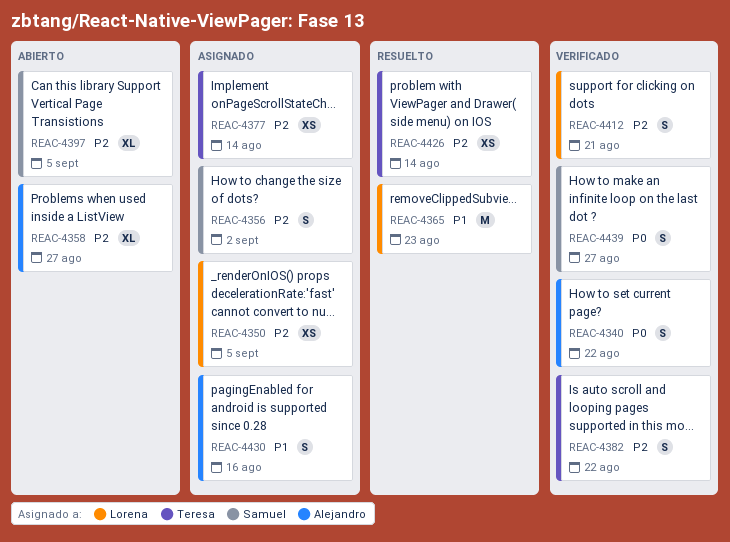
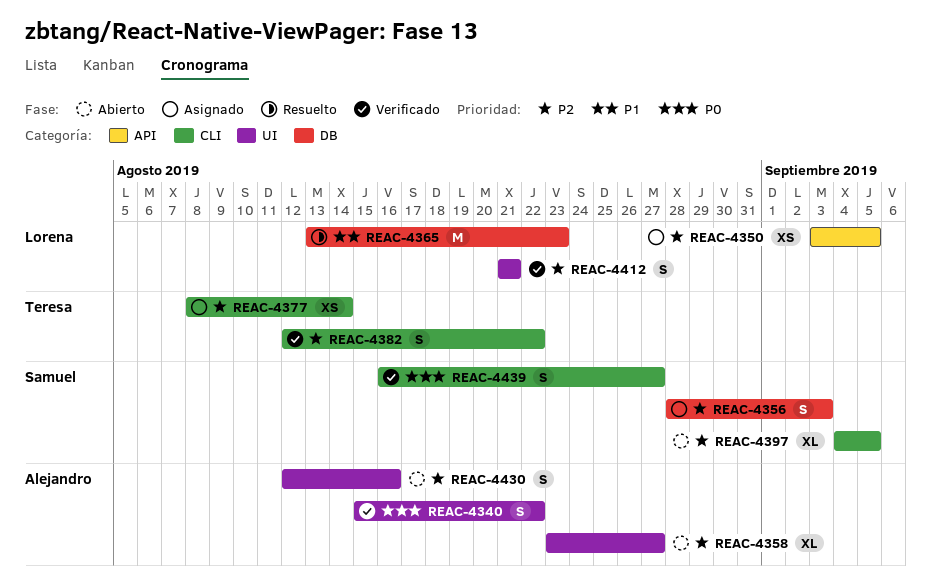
REAC-4356, due: Sep 2 -> Sep 3
REAC-4426: present -> none
REAC-4430, status: Asignado -> Abierto
REAC-4430, priority: P1 -> P2

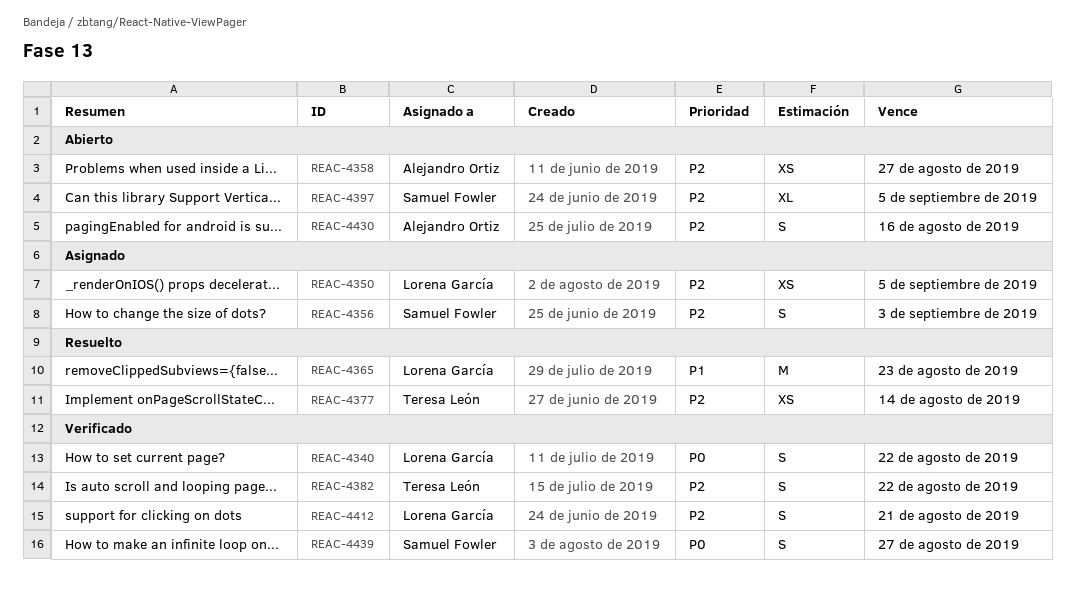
REAC-4340, owner: Alejandro Ortiz -> Lorena García
REAC-4358, estimate: XL -> XS
REAC-4377, status: Asignado -> Resuelto

